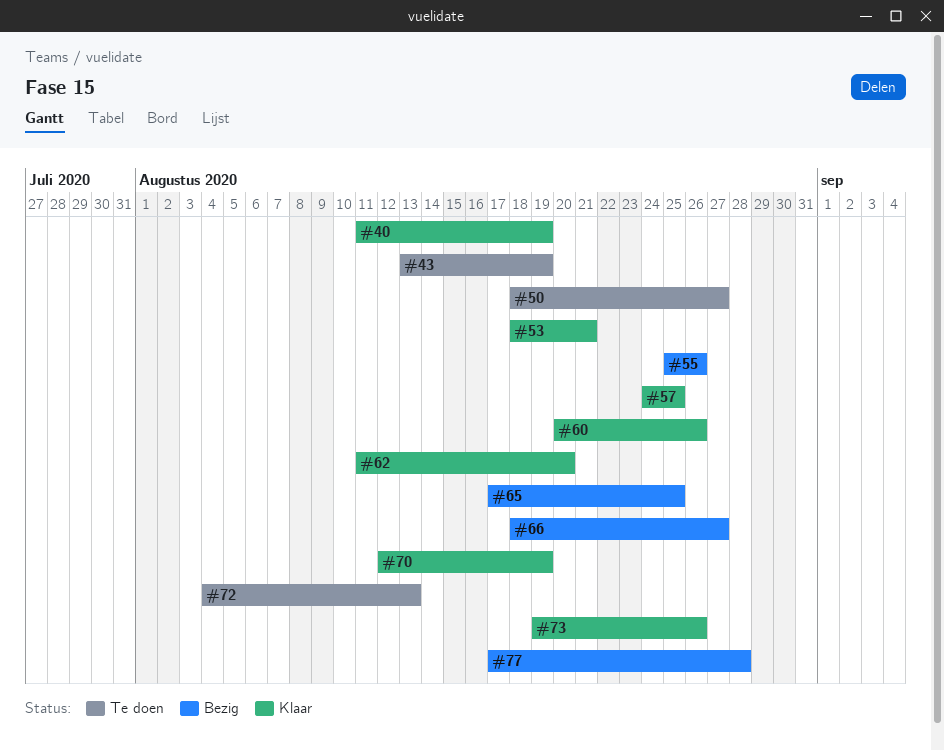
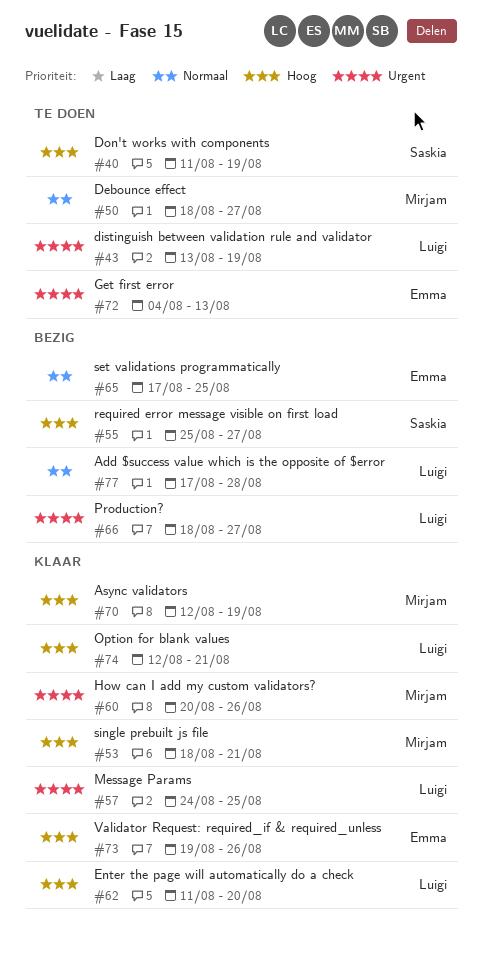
#40, status: Klaar -> Te doen
#55, due: Aug 26 -> Aug 27
#74: none -> present

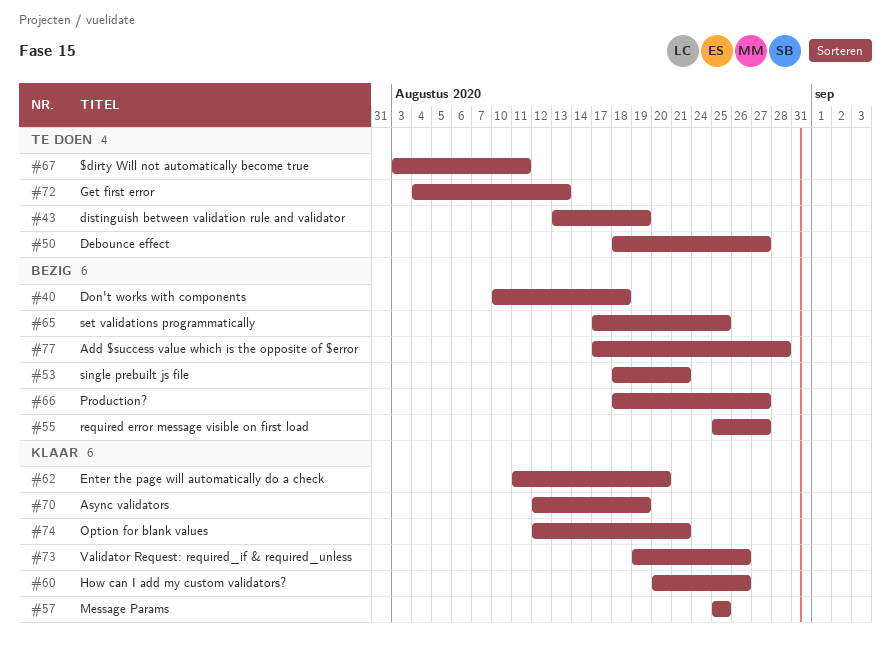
#40, status: Te doen -> Bezig
#40, start: Aug 11 -> Aug 10
#40, due: Aug 19 -> Aug 18
#53, status: Klaar -> Bezig
#57, start: Aug 24 -> Aug 25
#67: none -> present

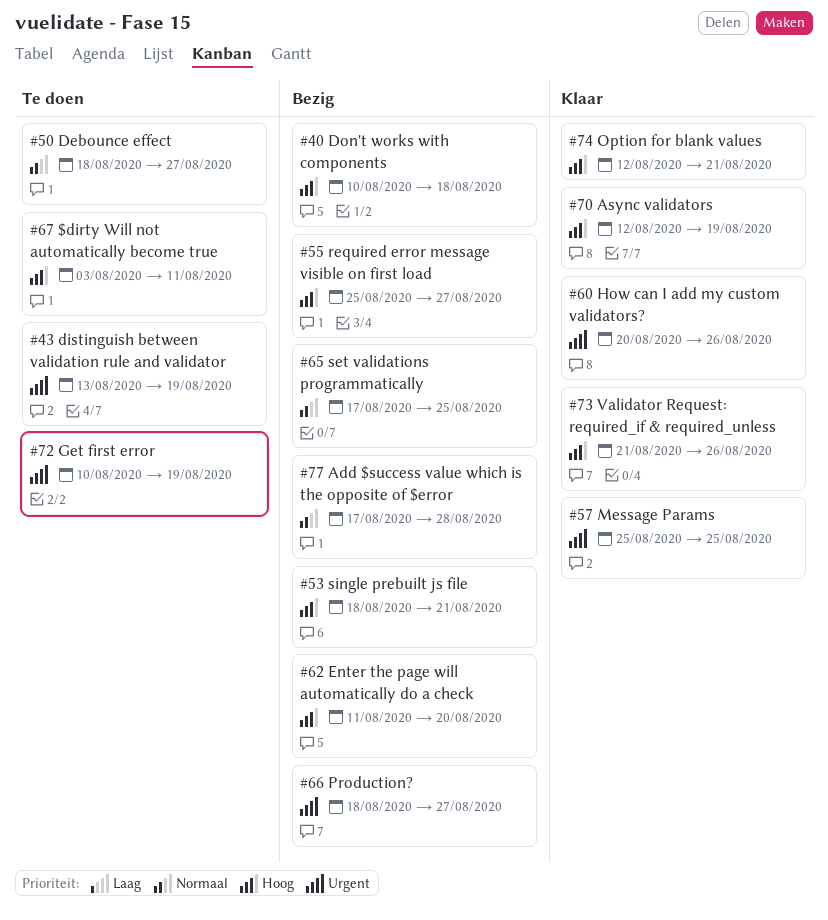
#62, status: Klaar -> Bezig
#72, start: Aug 4 -> Aug 10
#72, due: Aug 13 -> Aug 19
#73, start: Aug 19 -> Aug 21

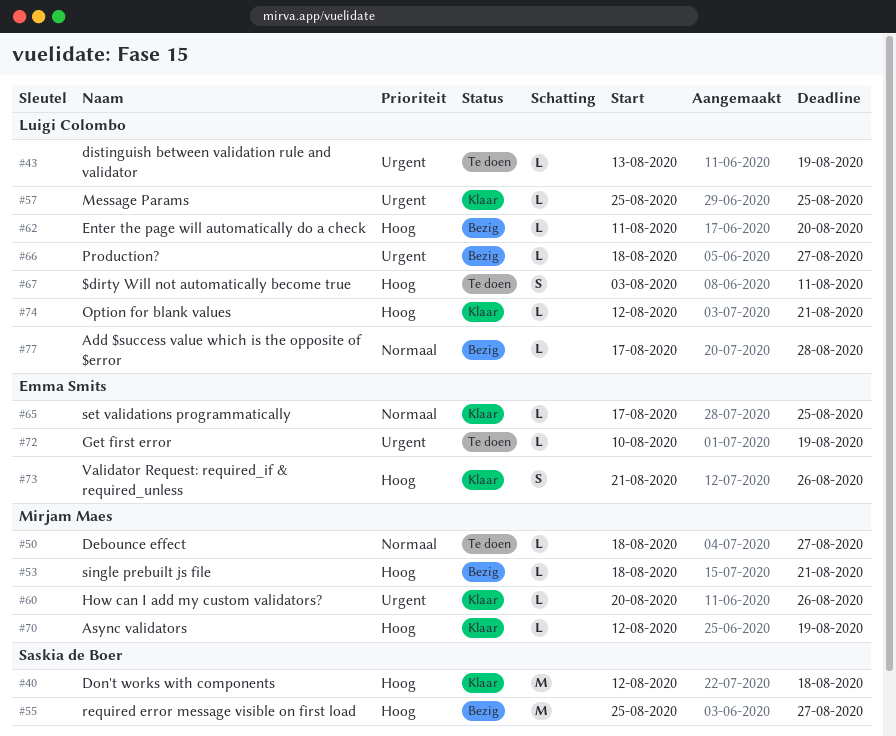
#40, status: Bezig -> Klaar
#40, start: Aug 10 -> Aug 12
#65, status: Bezig -> Klaar

